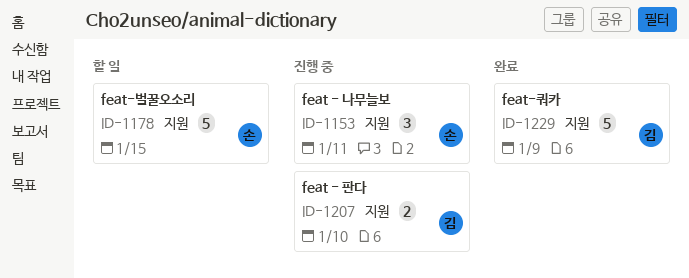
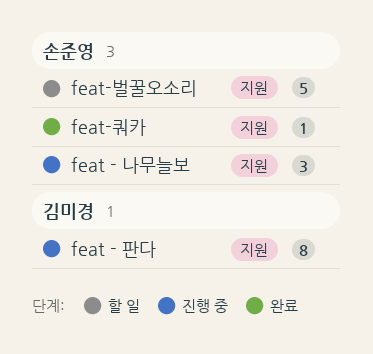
feat - 판다, estimate: 2 -> 8
feat-쿼카, owner: 김미경 -> 손준영
feat-쿼카, estimate: 5 -> 1

